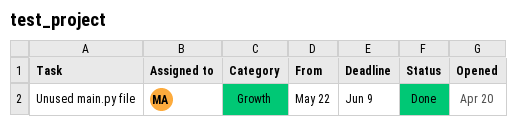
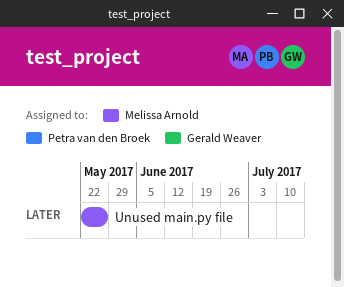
Unused main.py file, due: Jun 9 -> May 26

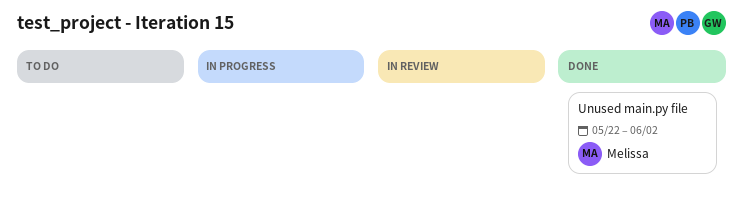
Unused main.py file, due: May 26 -> Jun 2

